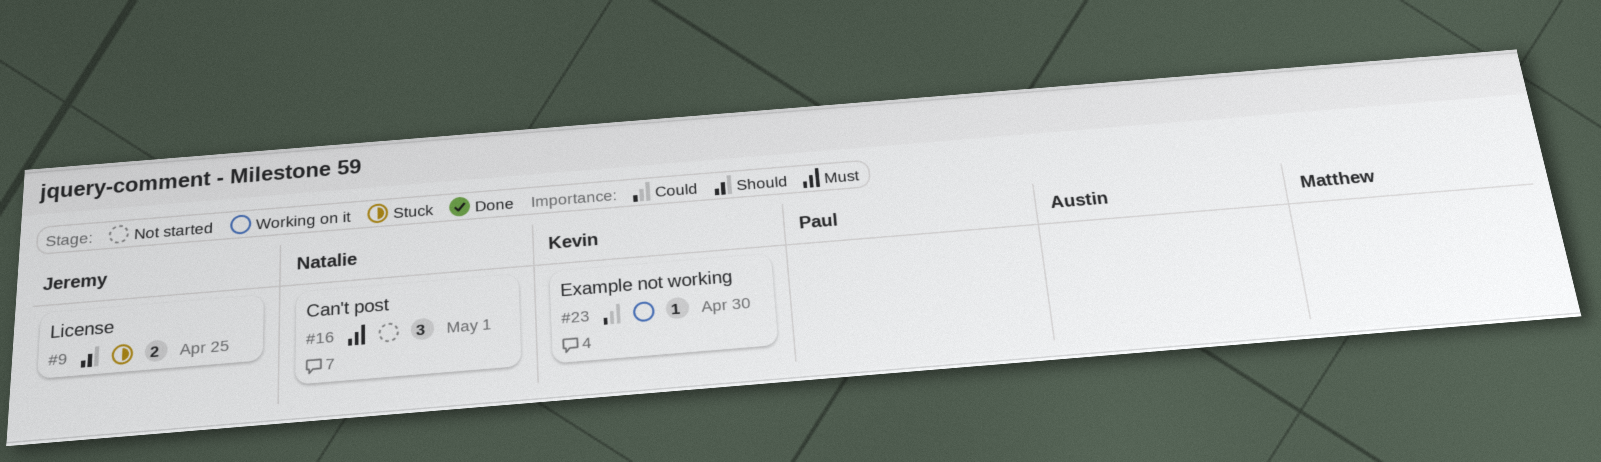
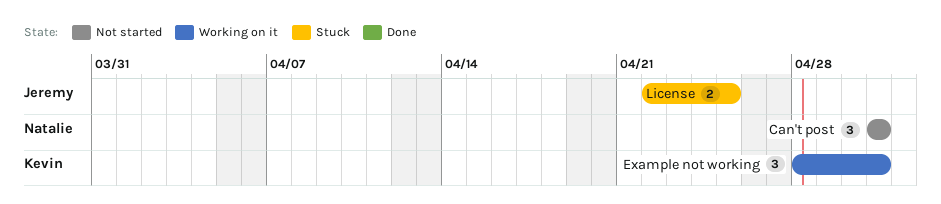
Example not working, estimate: 1 -> 3
Example not working, due: Apr 30 -> May 1

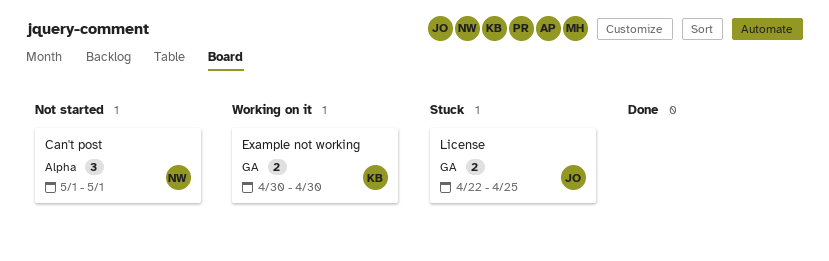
Example not working, estimate: 3 -> 2
Example not working, start: Apr 28 -> Apr 30
Example not working, due: May 1 -> Apr 30

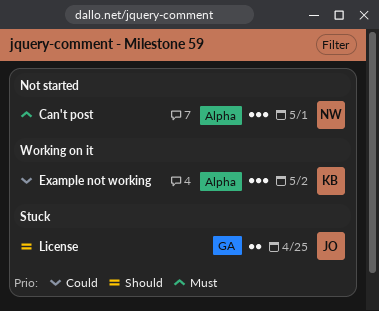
Example not working, label: GA -> Alpha
Example not working, estimate: 2 -> 3
Example not working, due: Apr 30 -> May 2

